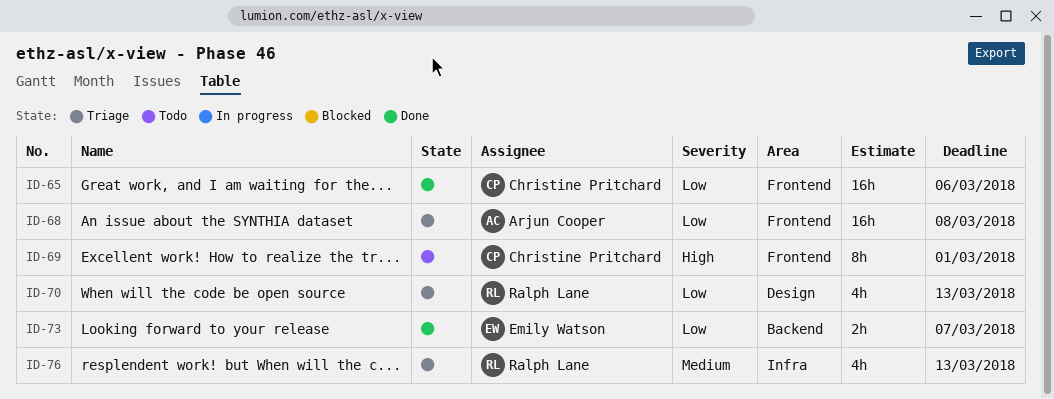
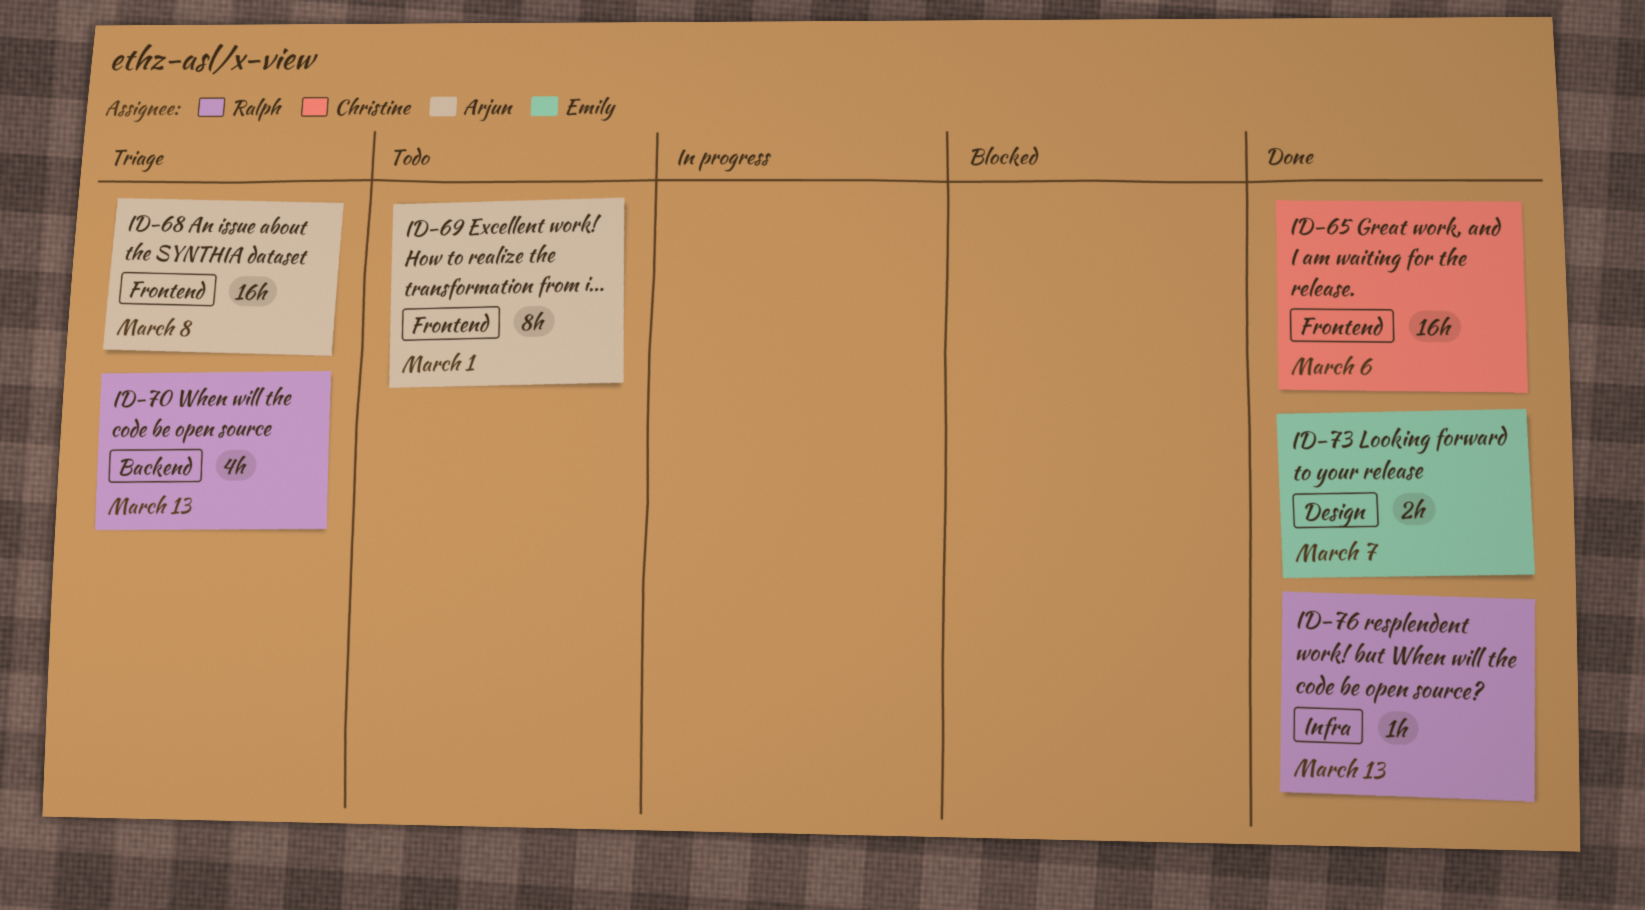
ID-69, owner: Christine Pritchard -> Arjun Cooper
ID-70, label: Design -> Backend
ID-73, label: Backend -> Design
ID-76, status: Triage -> Done
ID-76, estimate: 4h -> 1h

